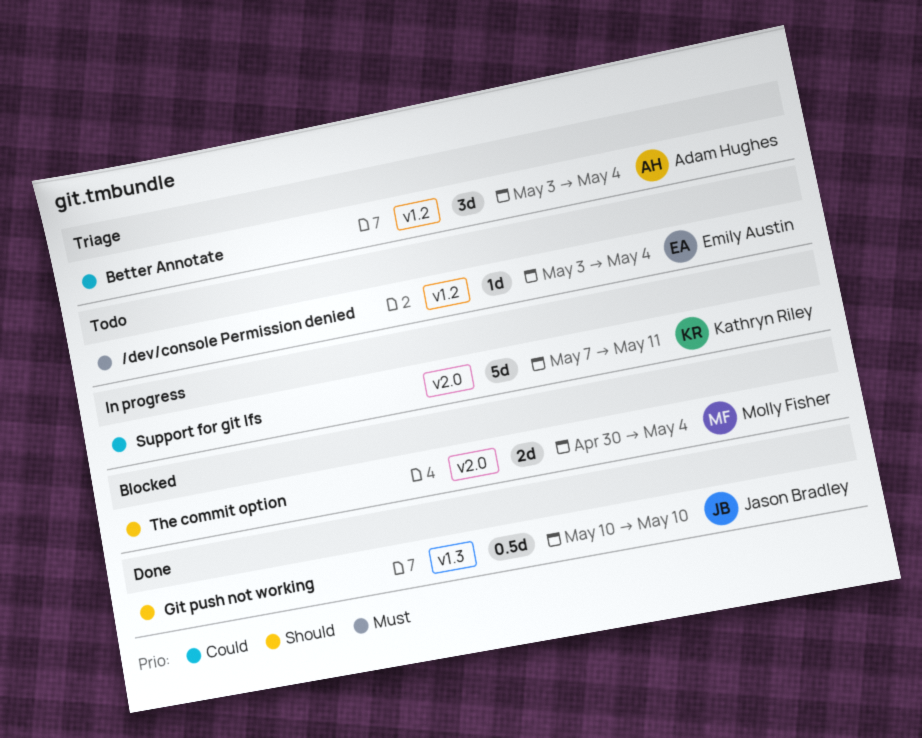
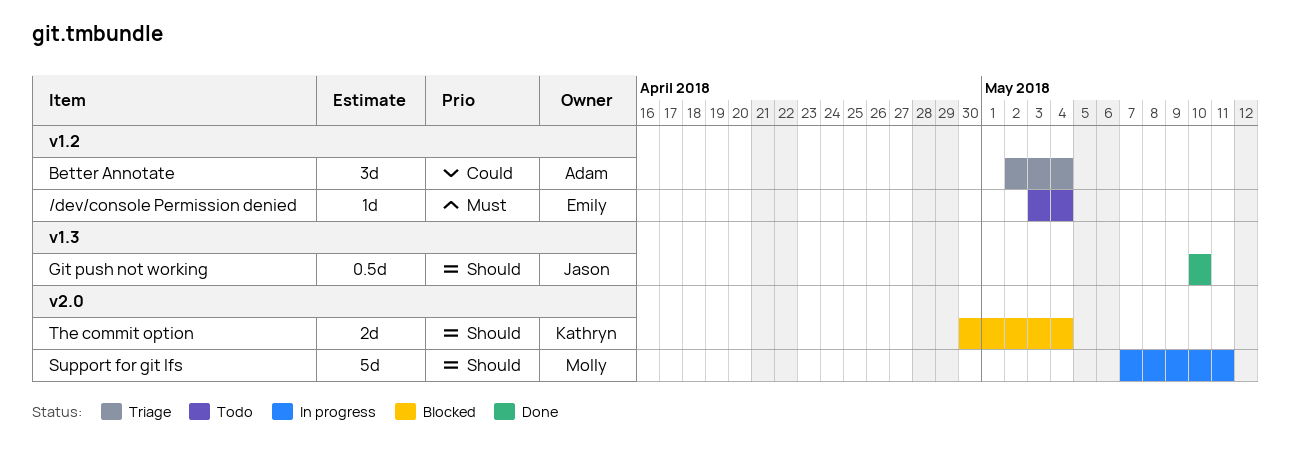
Better Annotate, start: May 3 -> May 2
Support for git lfs, owner: Kathryn Riley -> Molly Fisher
Support for git lfs, priority: Could -> Should
The commit option, owner: Molly Fisher -> Kathryn Riley

